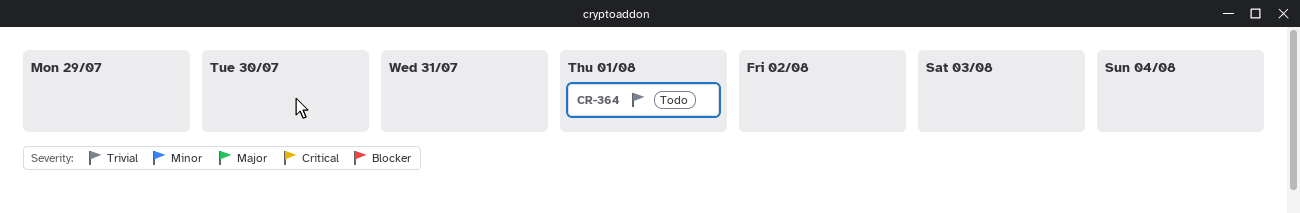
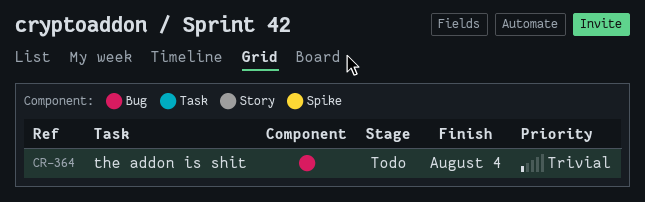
CR-364, due: Aug 1 -> Aug 4

